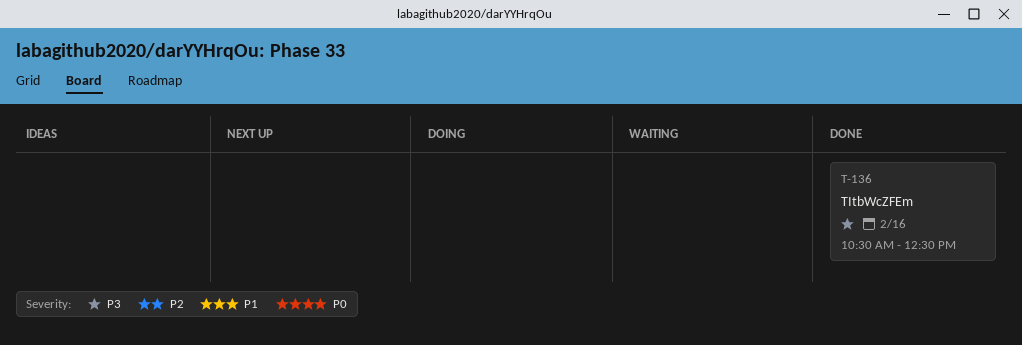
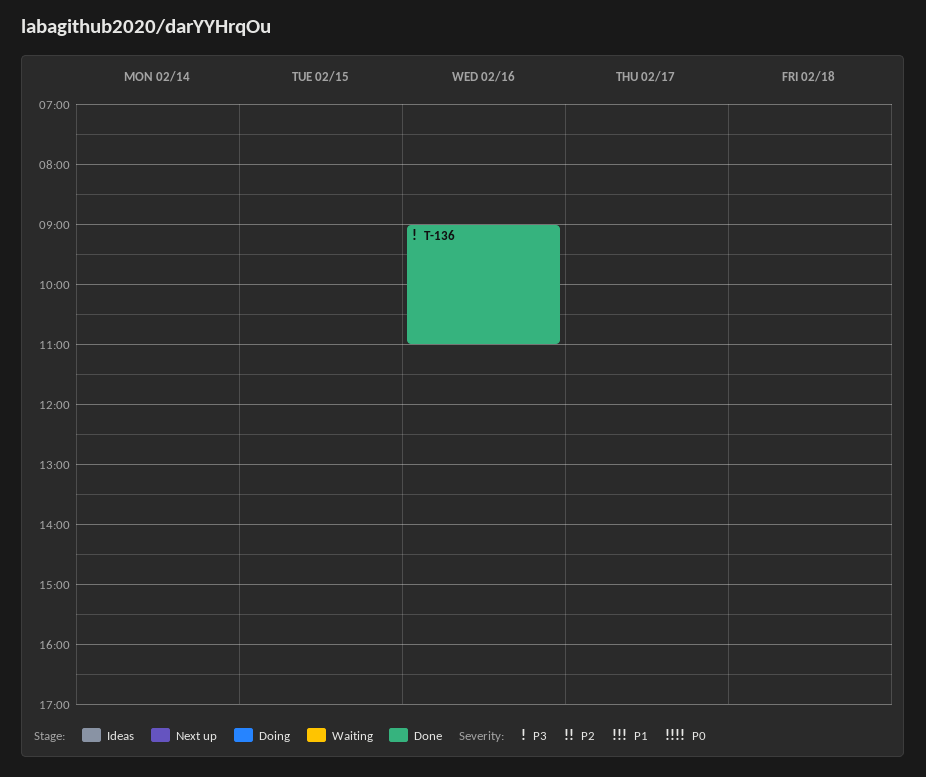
T-136, begins: 10:30 -> 09:00
T-136, ends: 12:30 -> 11:00

